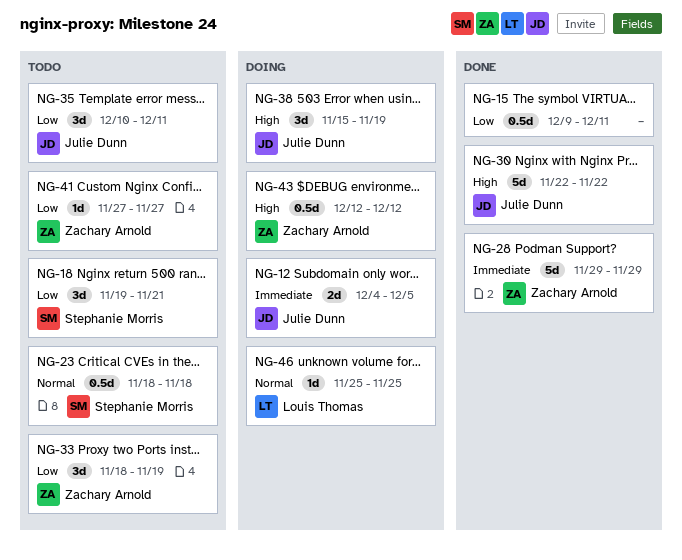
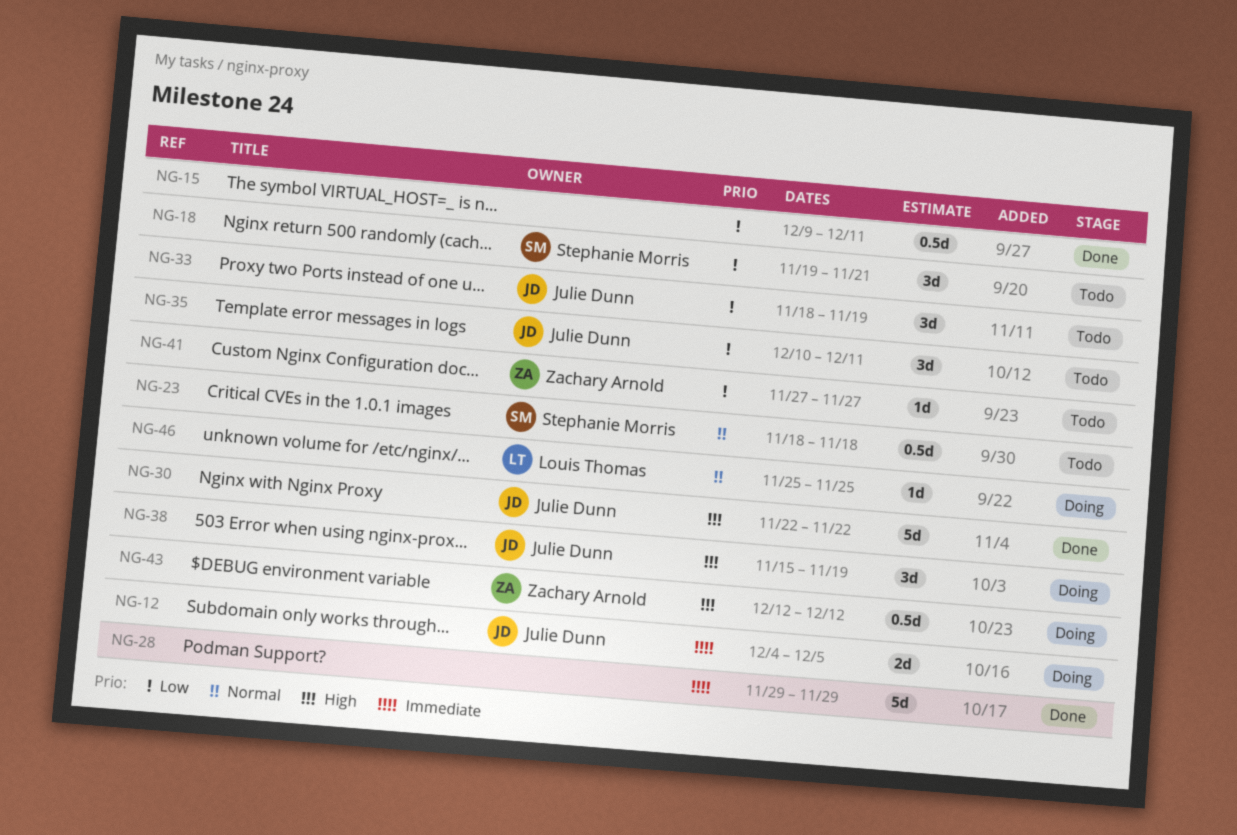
NG-28, owner: Zachary Arnold -> none
NG-33, owner: Zachary Arnold -> Julie Dunn

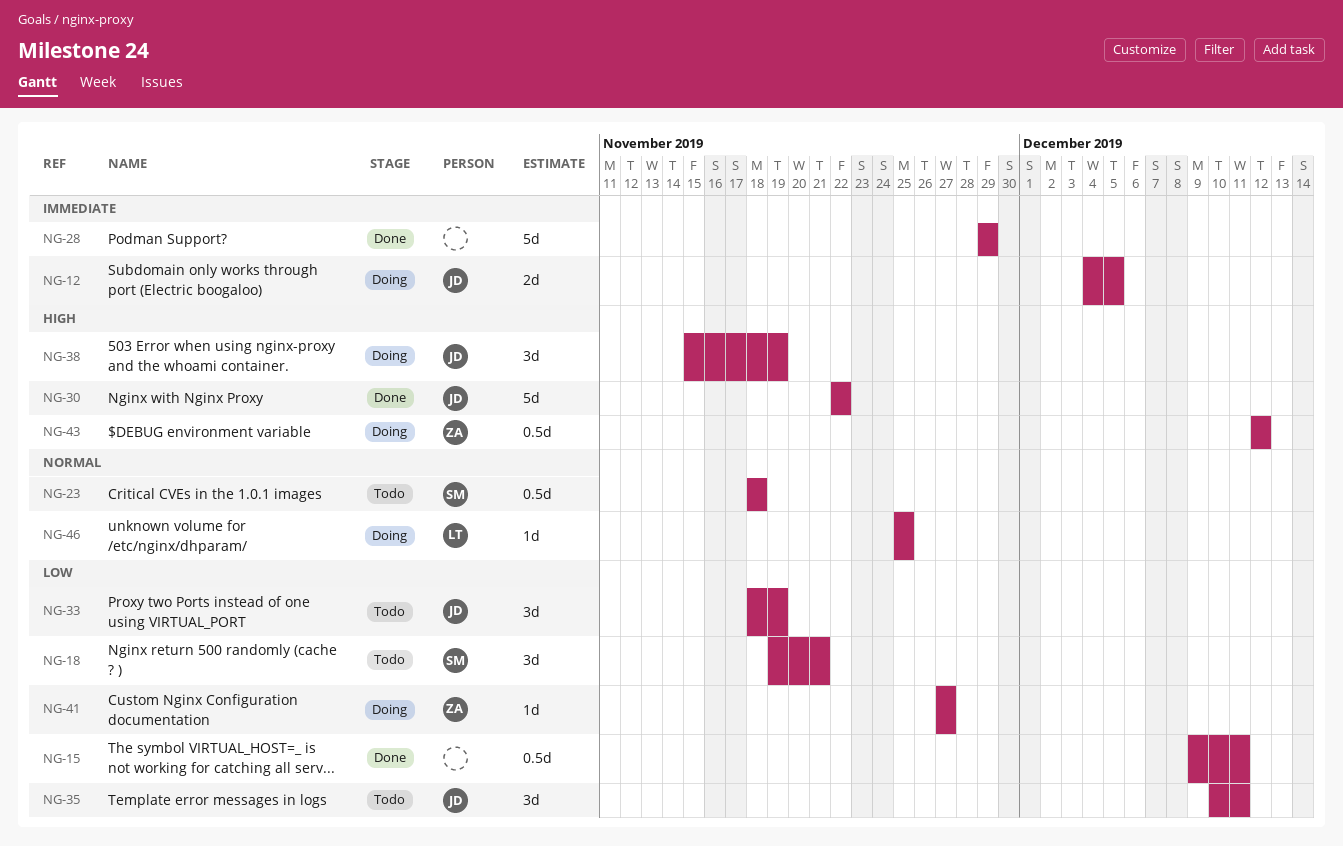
NG-41, status: Todo -> Doing

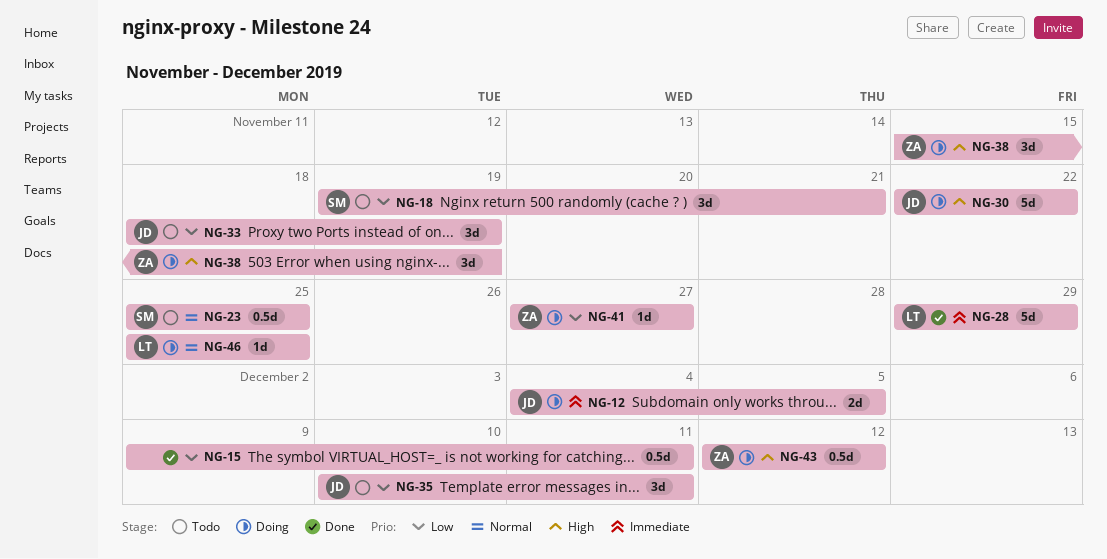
NG-23, start: Nov 18 -> Nov 25
NG-23, due: Nov 18 -> Nov 25
NG-28, owner: none -> LT
NG-30, status: Done -> Doing
NG-38, owner: JD -> ZA

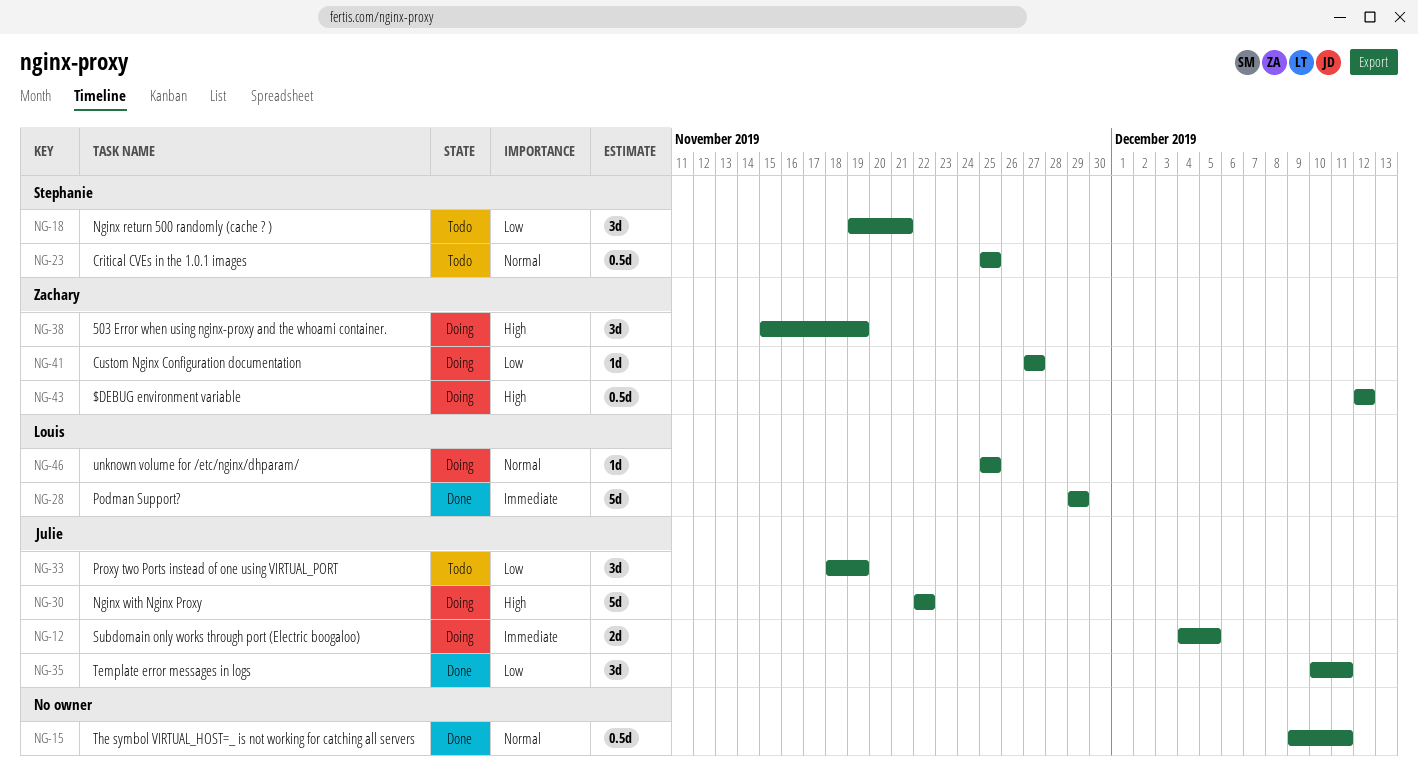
NG-15, priority: Low -> Normal
NG-35, status: Todo -> Done

